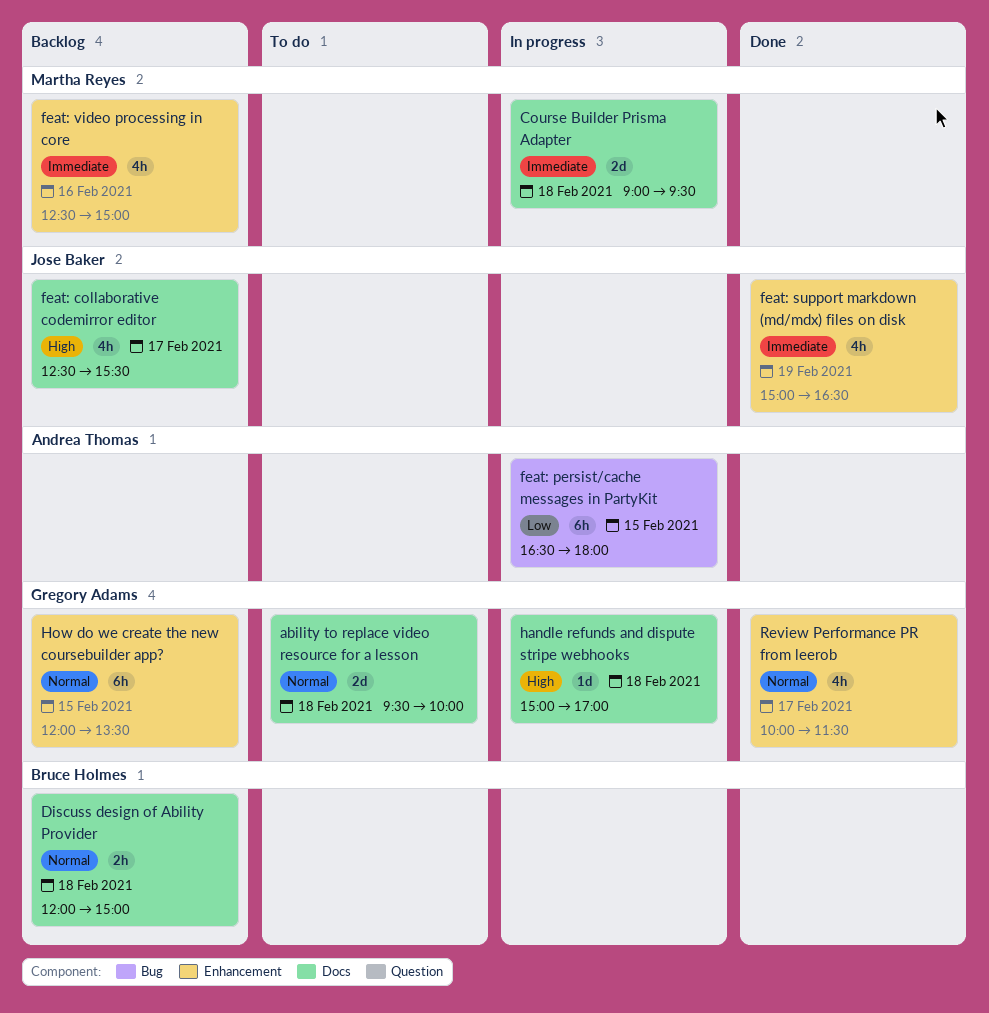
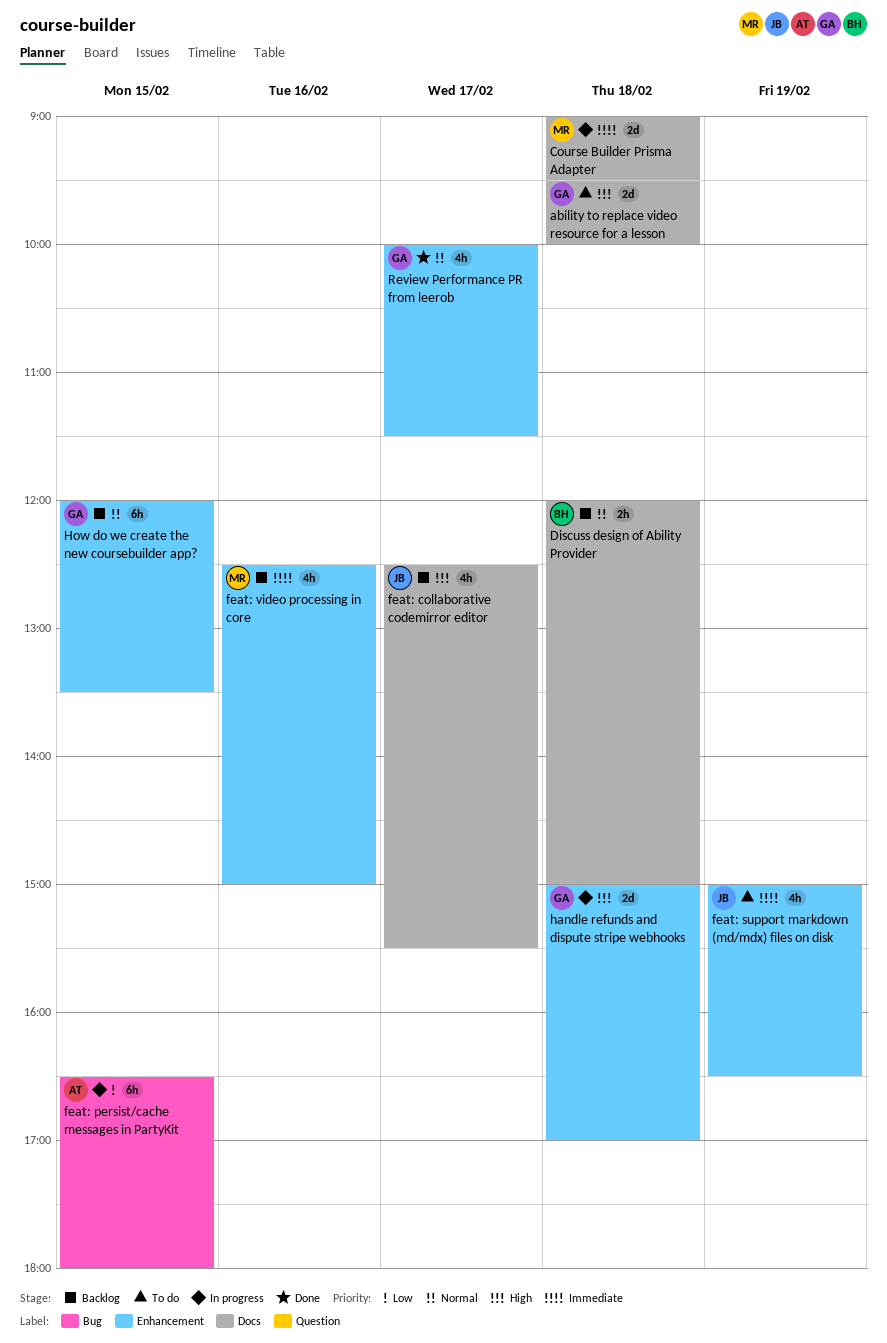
ability to replace video resource for a lesson, priority: Normal -> High
feat: support markdown (md/mdx) files on disk, status: Done -> To do
handle refunds and dispute stripe webhooks, label: Docs -> Enhancement
handle refunds and dispute stripe webhooks, estimate: 1d -> 2d

